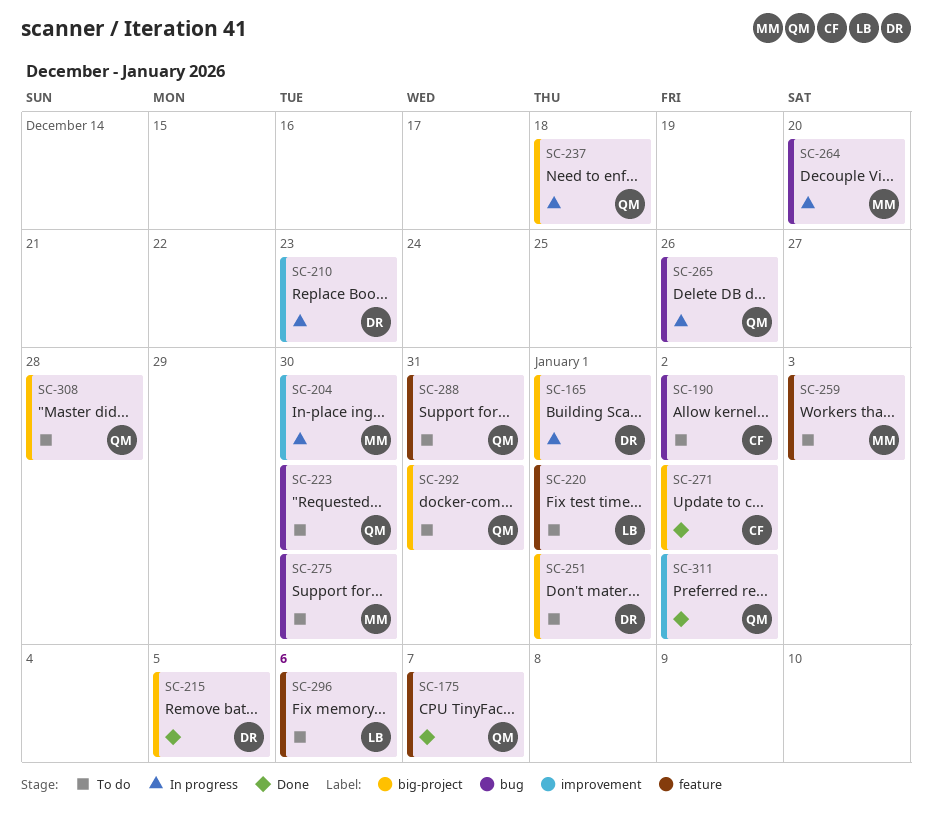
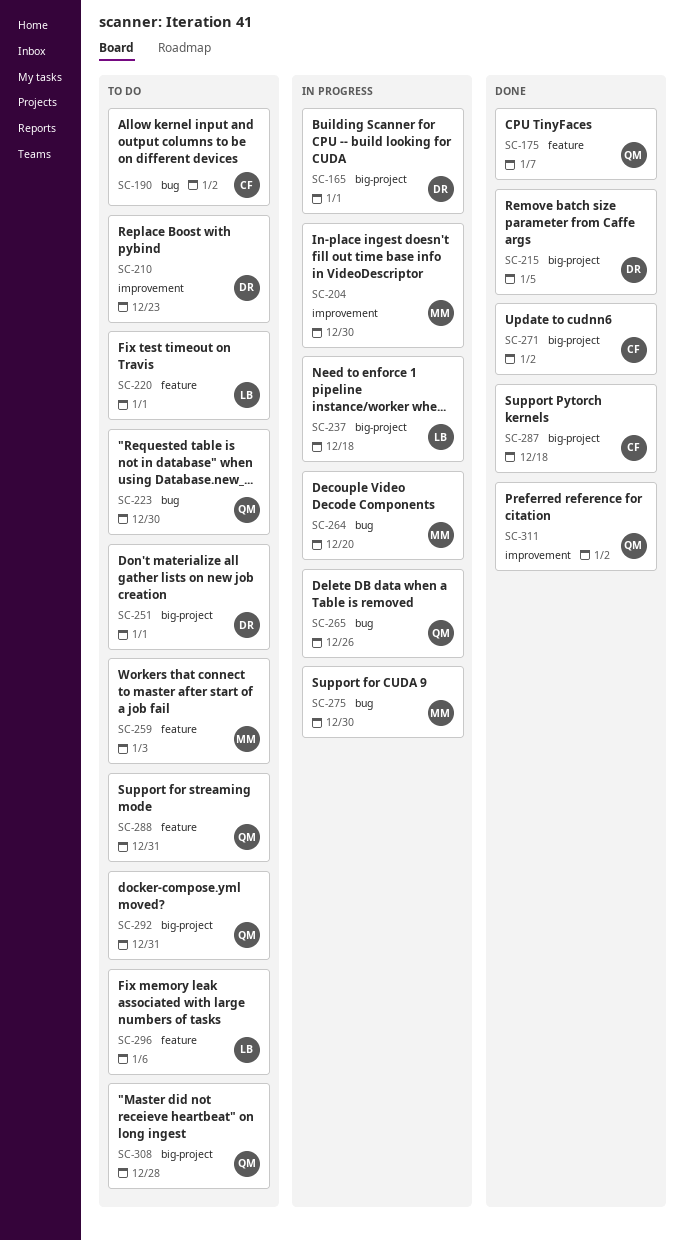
SC-210, status: In progress -> To do
SC-237, owner: QM -> LB
SC-275, status: To do -> In progress
SC-287: none -> present

